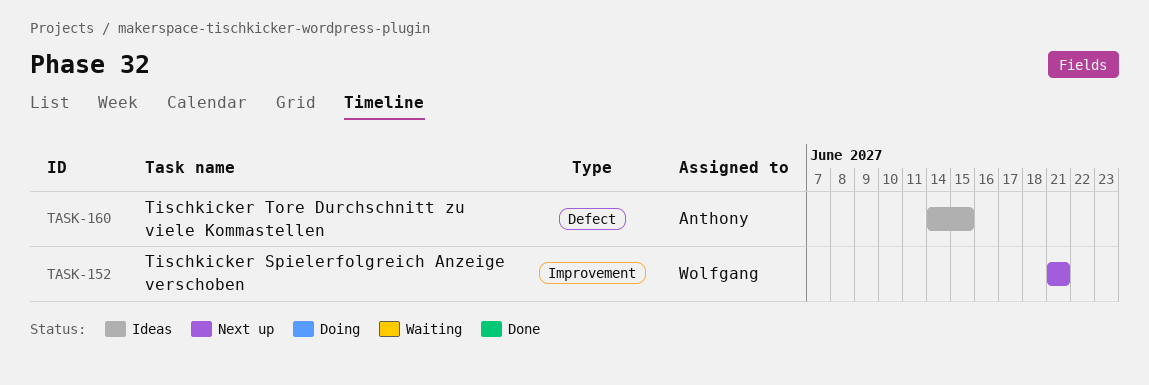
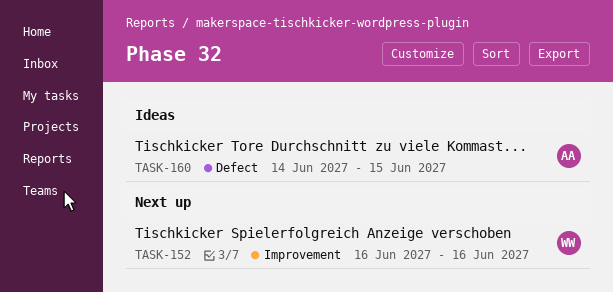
TASK-152, start: Jun 21 -> Jun 16
TASK-152, due: Jun 21 -> Jun 16

